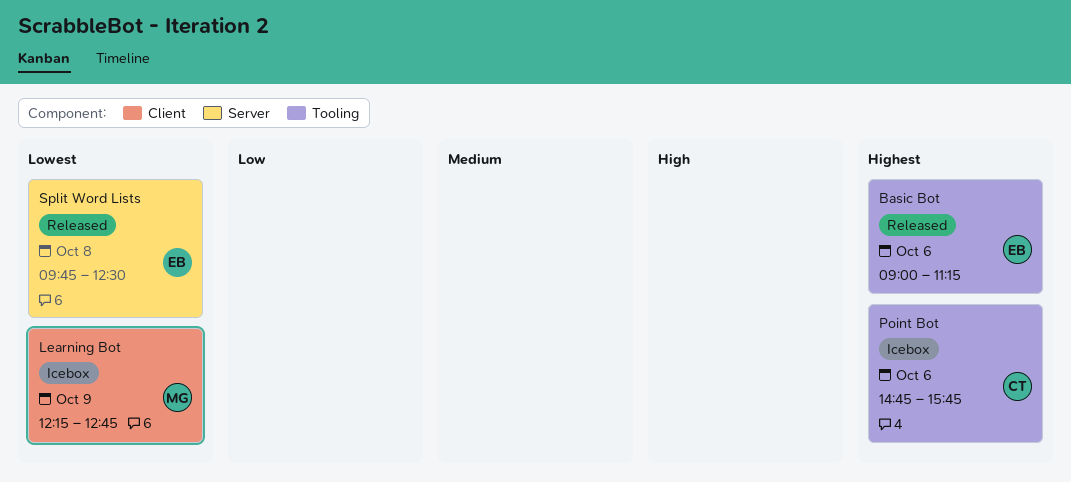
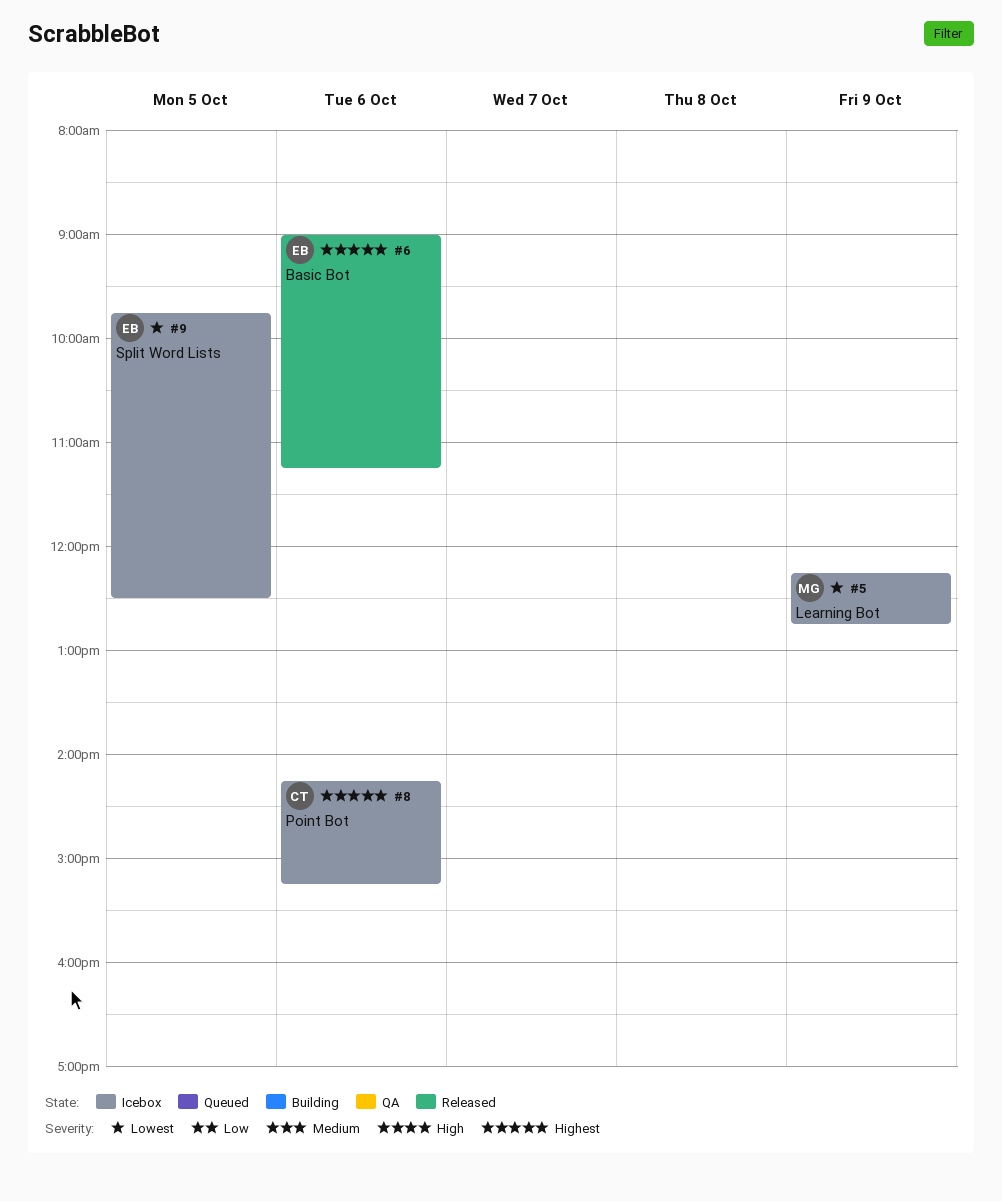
Point Bot, begins: 14:45 -> 14:15
Point Bot, ends: 15:45 -> 15:15
Split Word Lists, status: Released -> Icebox
Split Word Lists, day: Oct 8 -> Oct 5

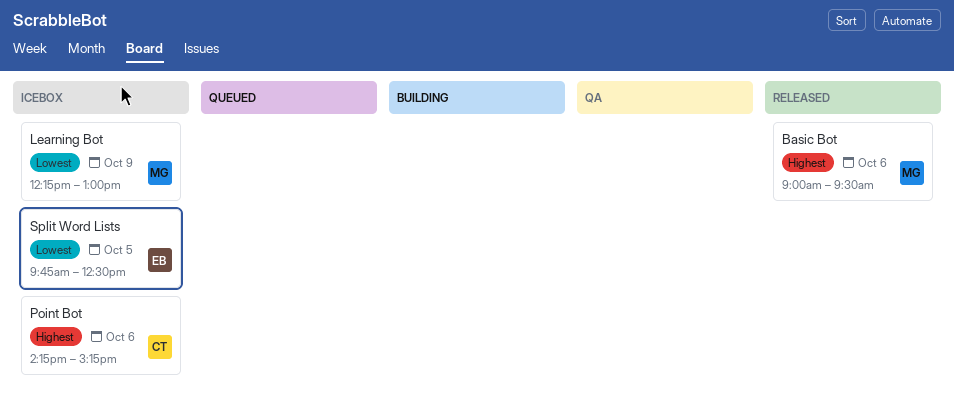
Basic Bot, owner: EB -> MG
Basic Bot, ends: 11:15 -> 09:30
Learning Bot, ends: 12:45 -> 13:00

